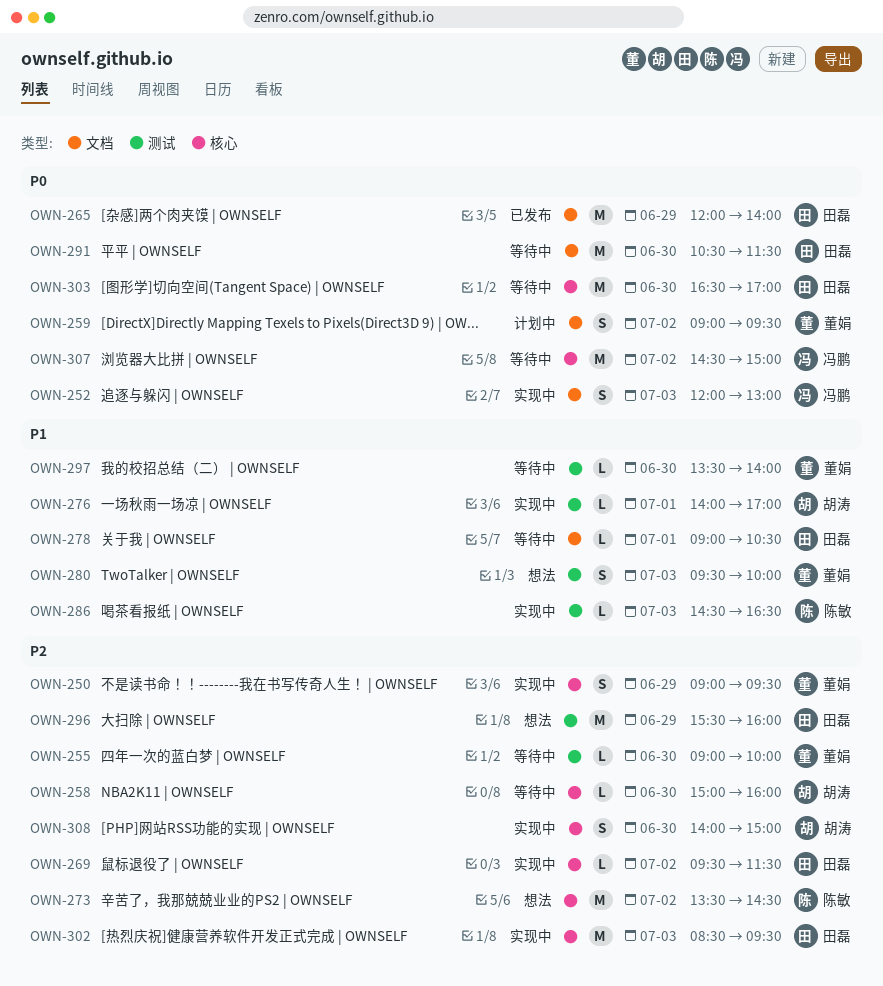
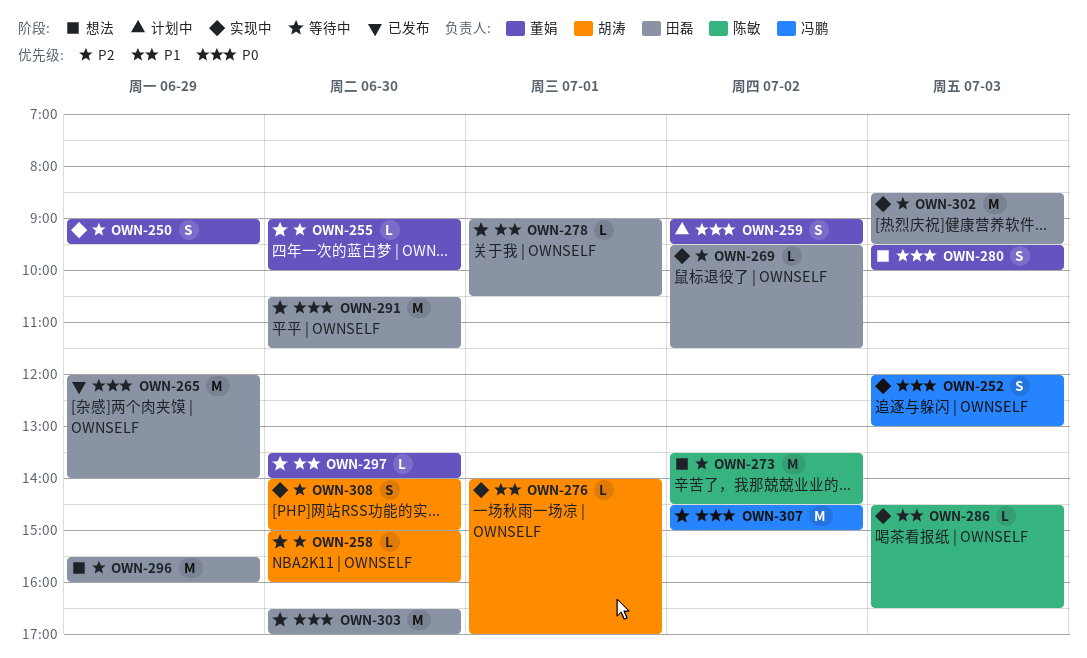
OWN-280, priority: P1 -> P0

